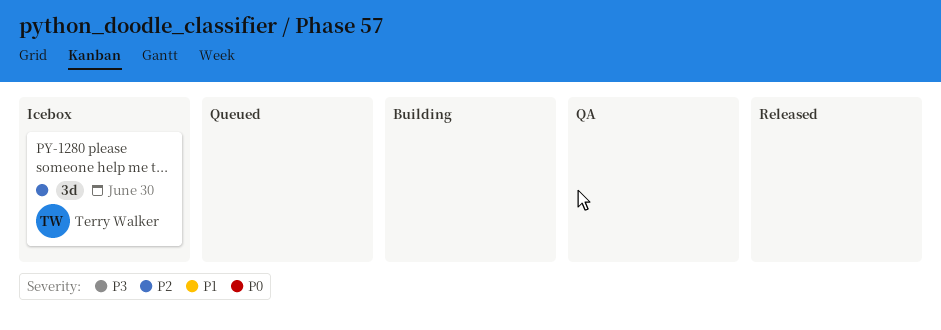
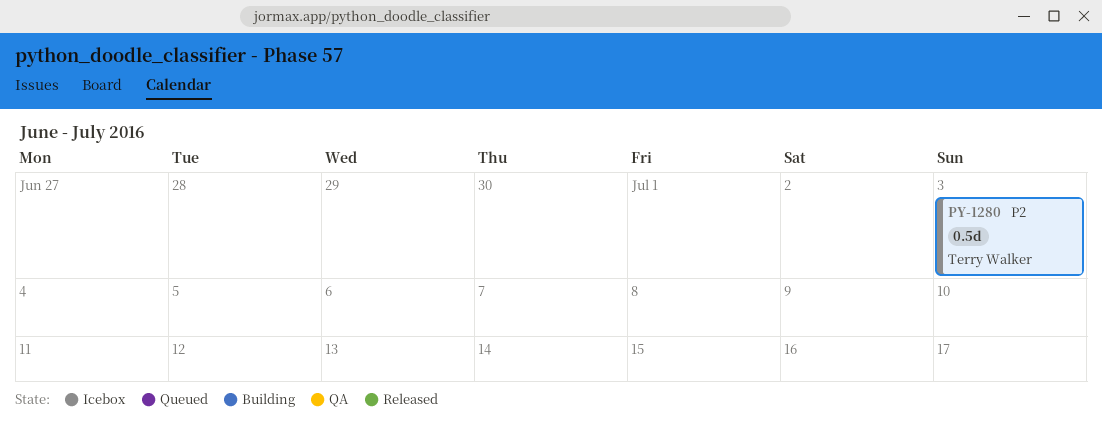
PY-1280, estimate: 3d -> 0.5d
PY-1280, due: Jun 30 -> Jul 3

